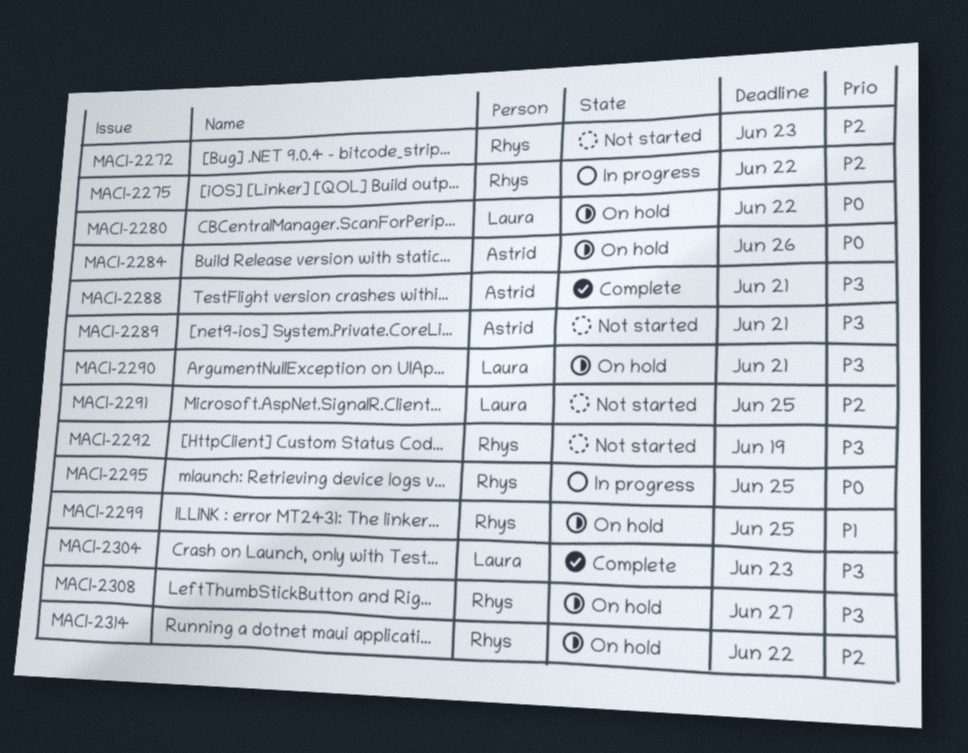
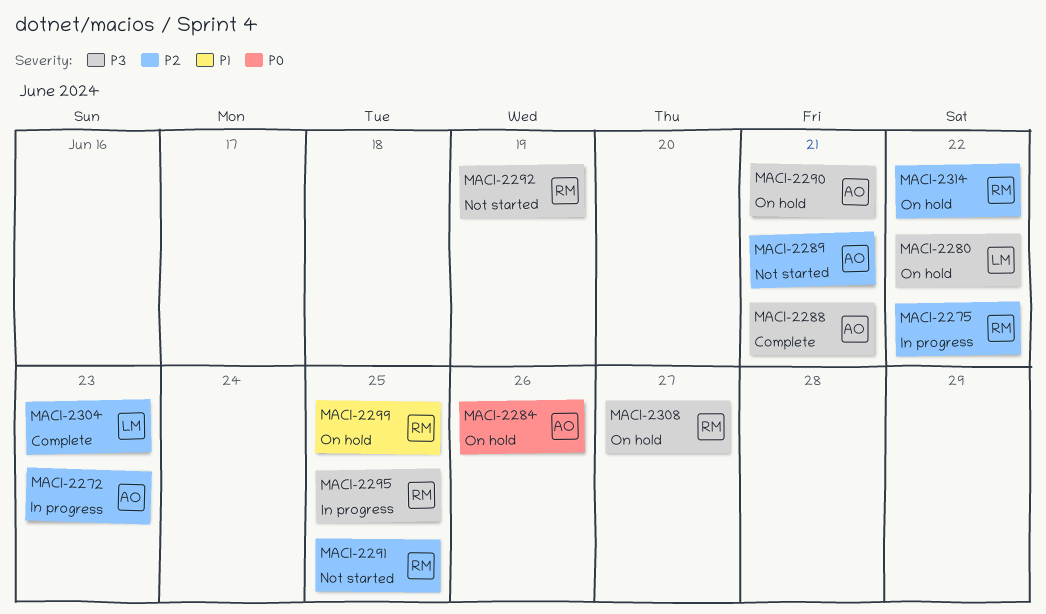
MACI-2272, status: Not started -> In progress
MACI-2272, owner: Rhys -> Astrid
MACI-2280, priority: P0 -> P3
MACI-2289, priority: P3 -> P2
MACI-2290, owner: Laura -> Astrid
MACI-2291, owner: Laura -> Rhys
MACI-2295, priority: P0 -> P3
MACI-2304, priority: P3 -> P2

